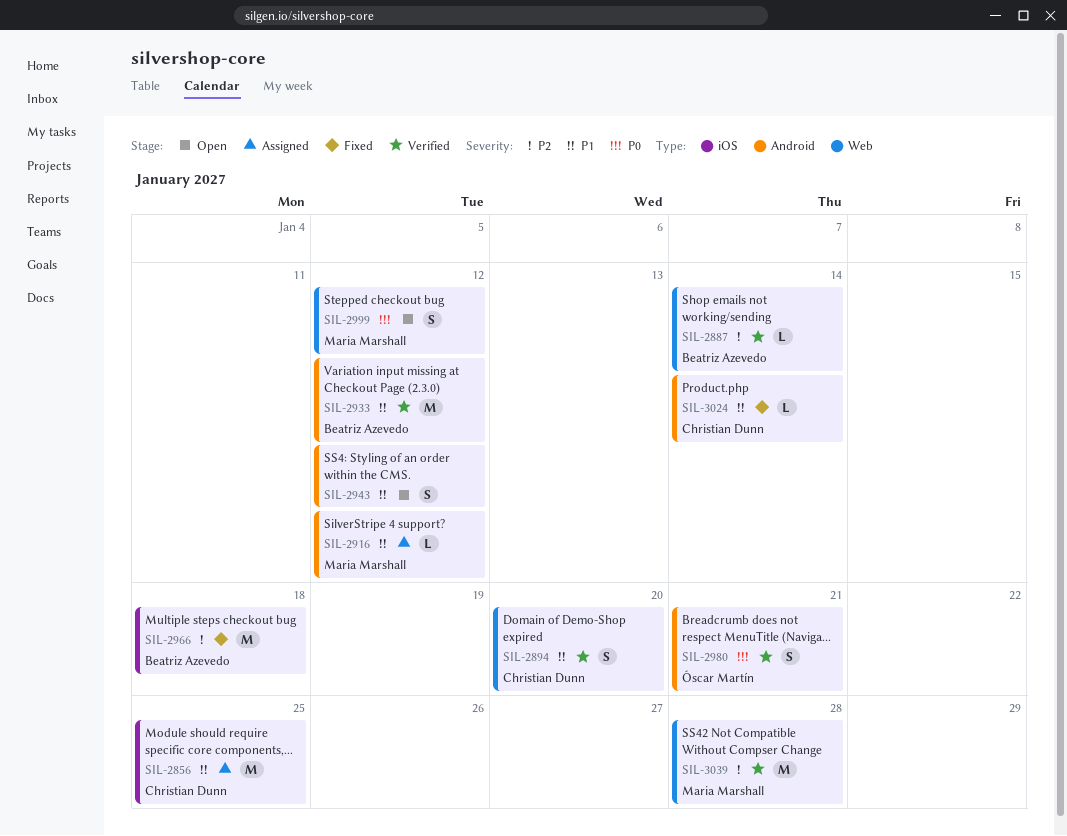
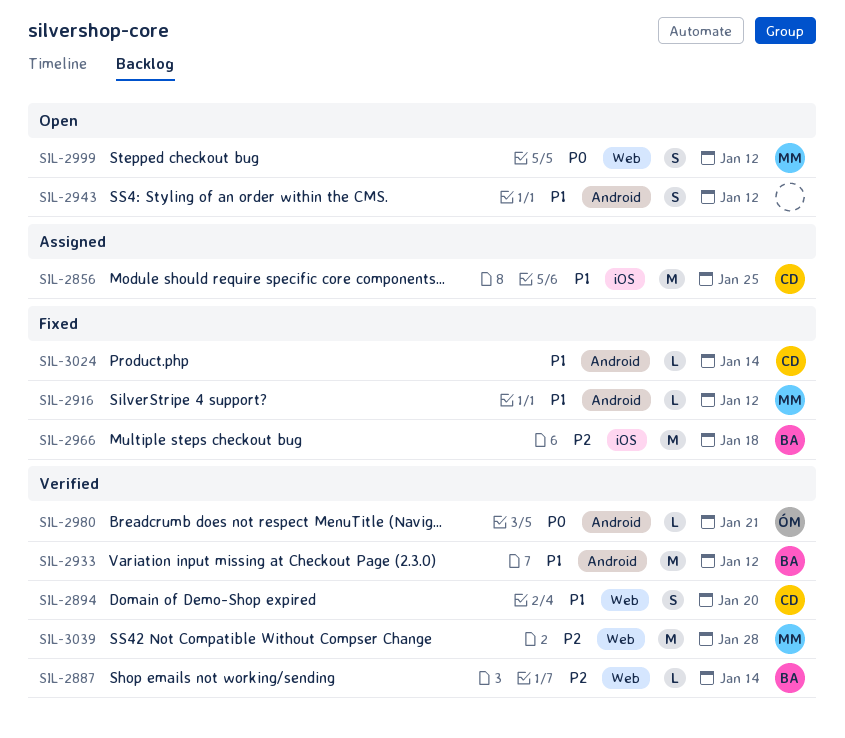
SIL-2916, status: Assigned -> Fixed
SIL-2980, estimate: S -> L

